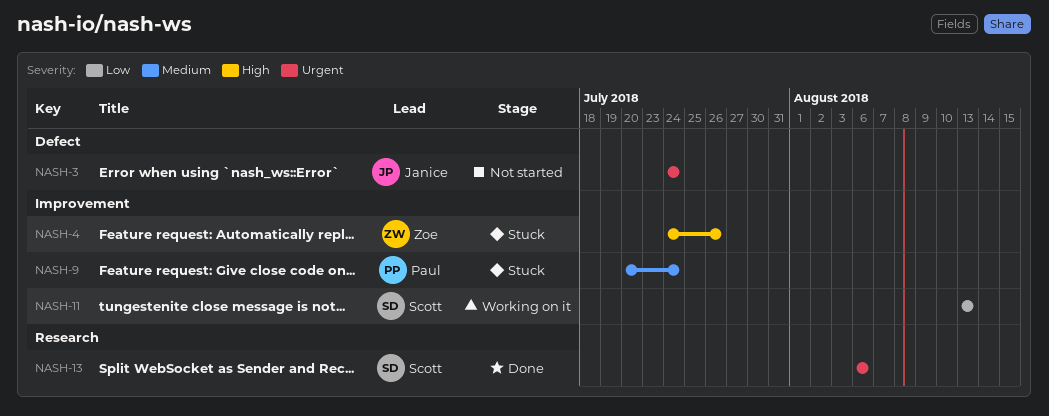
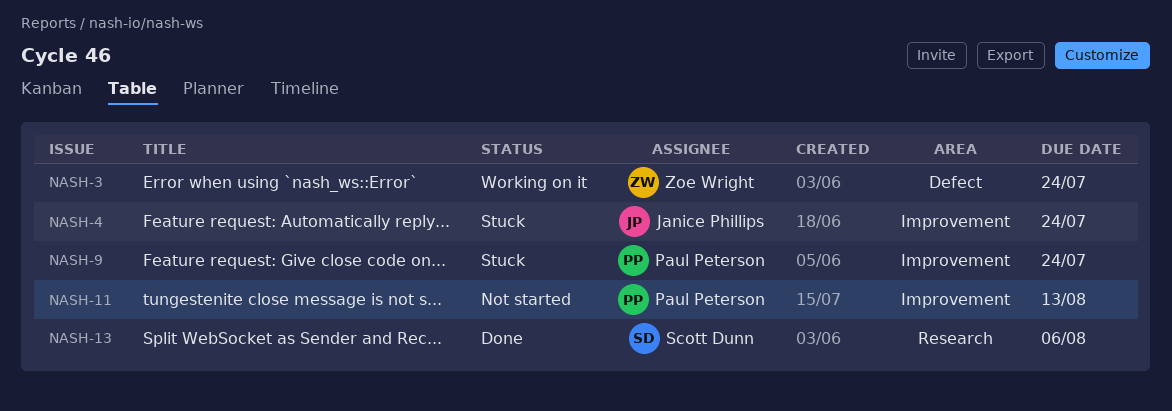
NASH-3, status: Not started -> Working on it
NASH-3, owner: Janice Phillips -> Zoe Wright
NASH-4, owner: Zoe Wright -> Janice Phillips
NASH-4, due: Jul 26 -> Jul 24
NASH-11, status: Working on it -> Not started
NASH-11, owner: Scott Dunn -> Paul Peterson

